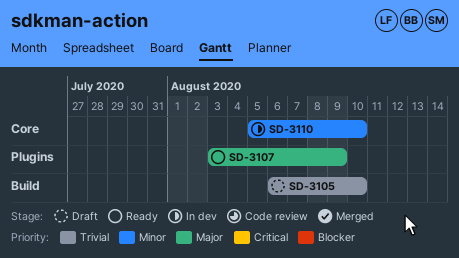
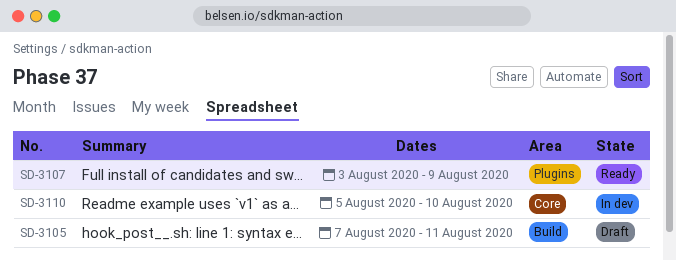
SD-3105, start: Aug 6 -> Aug 7
SD-3105, due: Aug 10 -> Aug 11

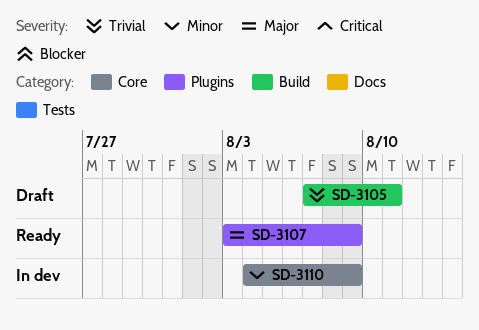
SD-3110, start: Aug 5 -> Aug 4
SD-3110, due: Aug 10 -> Aug 9

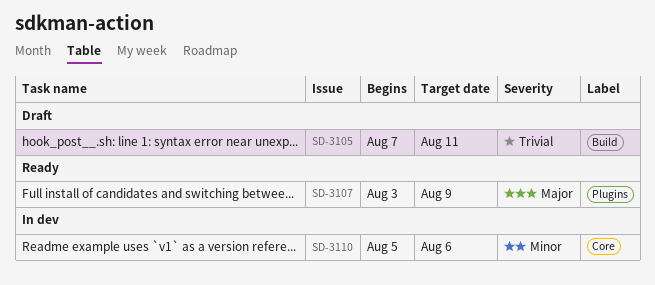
SD-3110, start: Aug 4 -> Aug 5
SD-3110, due: Aug 9 -> Aug 6

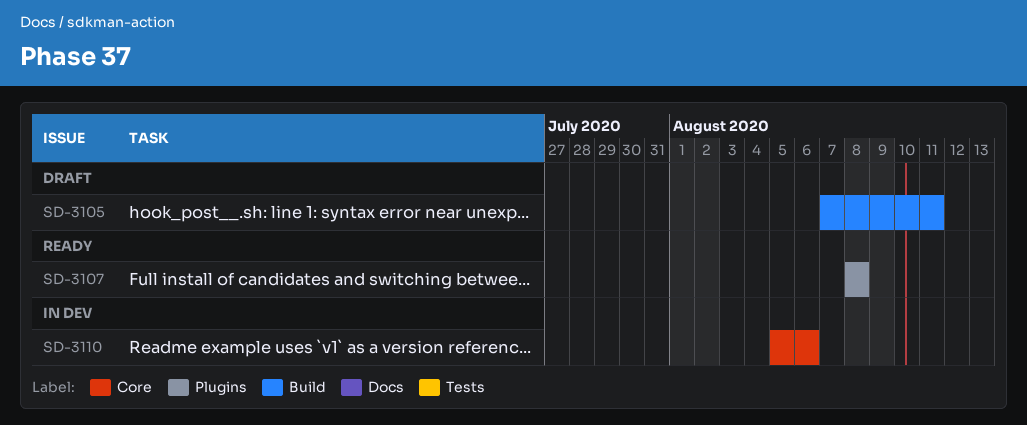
SD-3107, start: Aug 3 -> Aug 8
SD-3107, due: Aug 9 -> Aug 8

